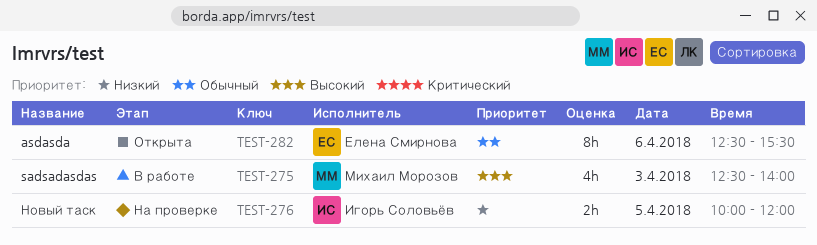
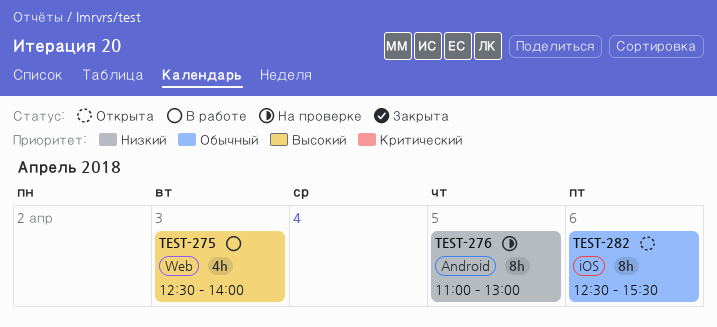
TEST-276, estimate: 2h -> 8h
TEST-276, begins: 10:00 -> 11:00
TEST-276, ends: 12:00 -> 13:00

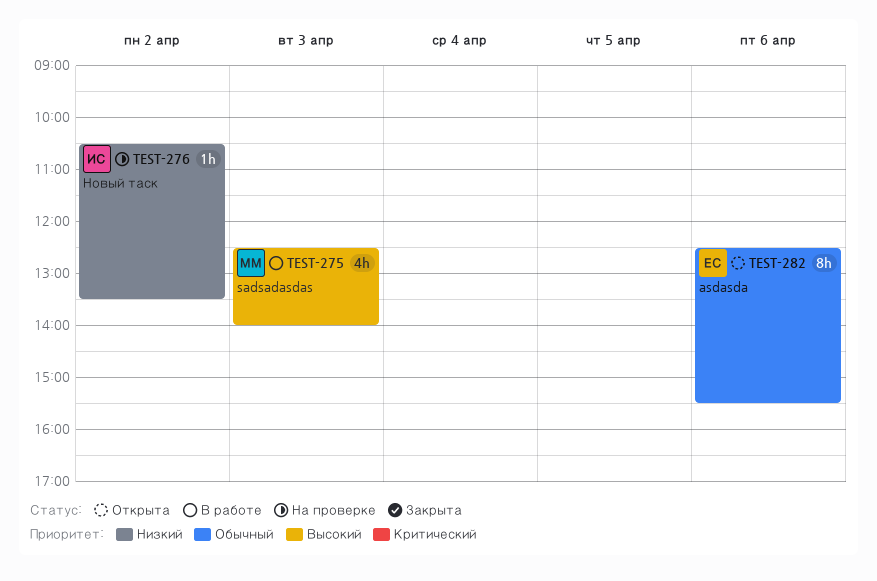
TEST-276, estimate: 8h -> 1h
TEST-276, day: Apr 5 -> Apr 2
TEST-276, begins: 11:00 -> 10:30
TEST-276, ends: 13:00 -> 13:30

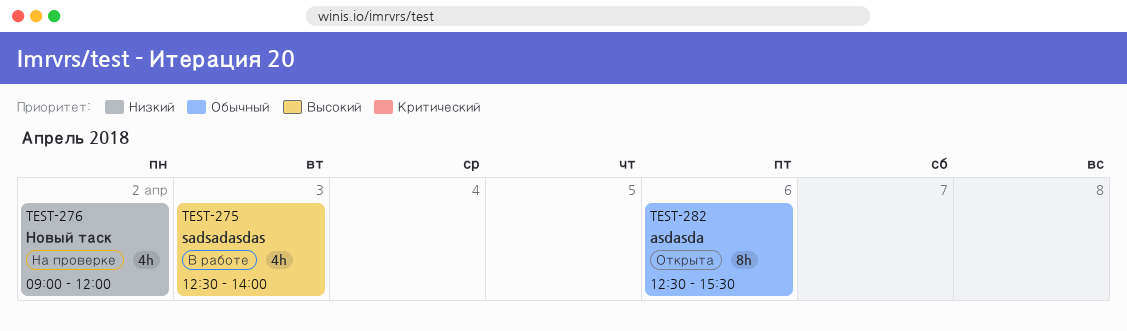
TEST-276, estimate: 1h -> 4h
TEST-276, begins: 10:30 -> 09:00
TEST-276, ends: 13:30 -> 12:00

